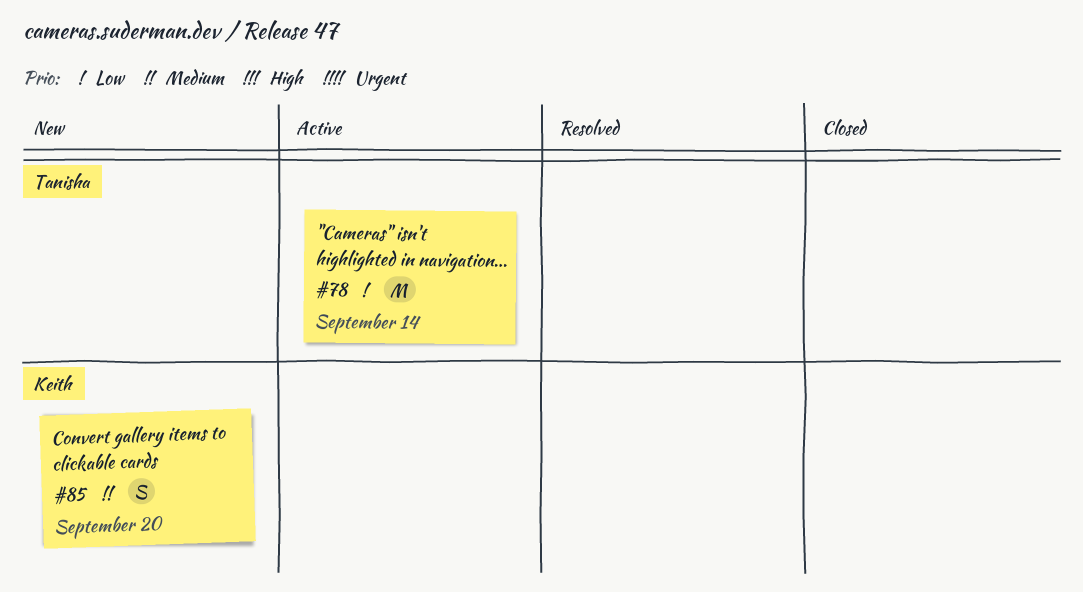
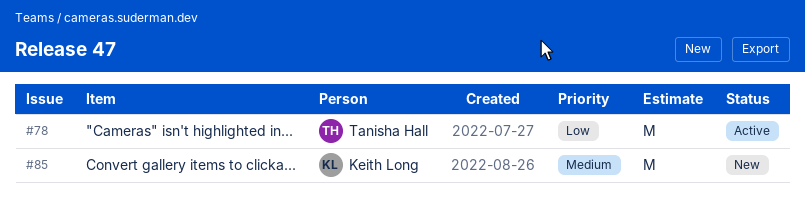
#85, estimate: S -> M

